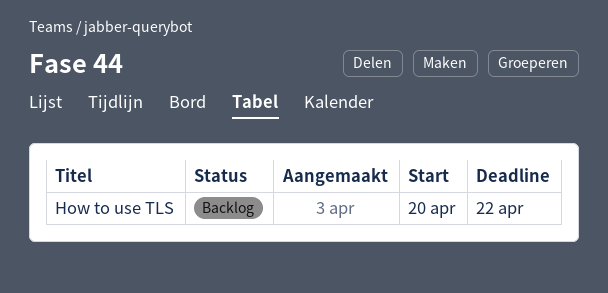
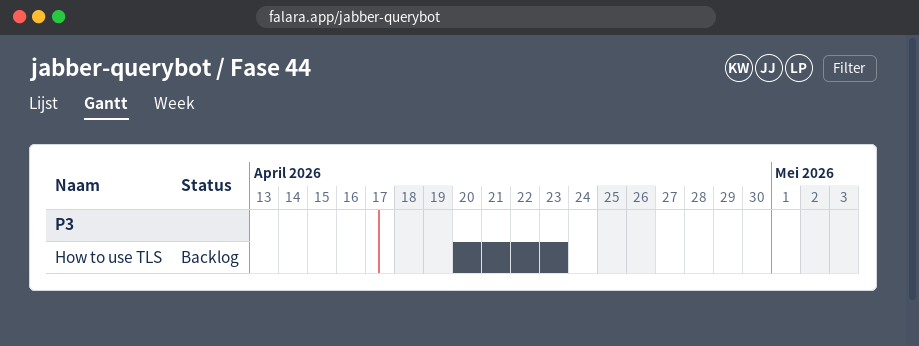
How to use TLS, due: Apr 22 -> Apr 23

